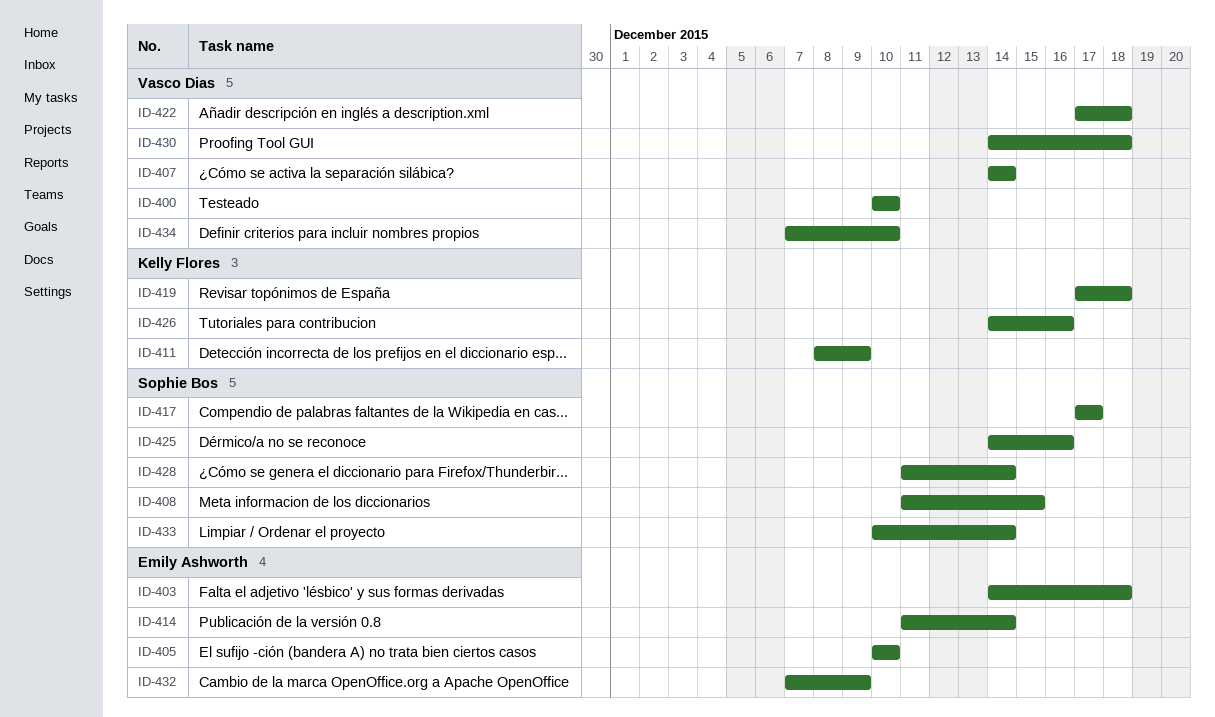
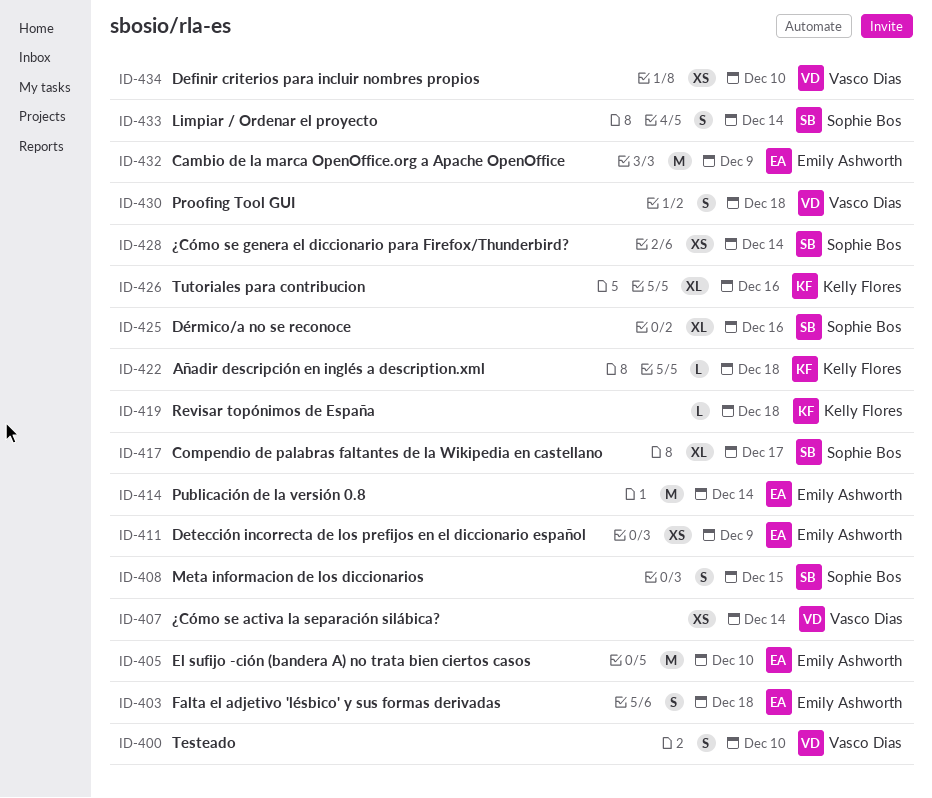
ID-411, owner: Kelly Flores -> Emily Ashworth
ID-422, owner: Vasco Dias -> Kelly Flores

